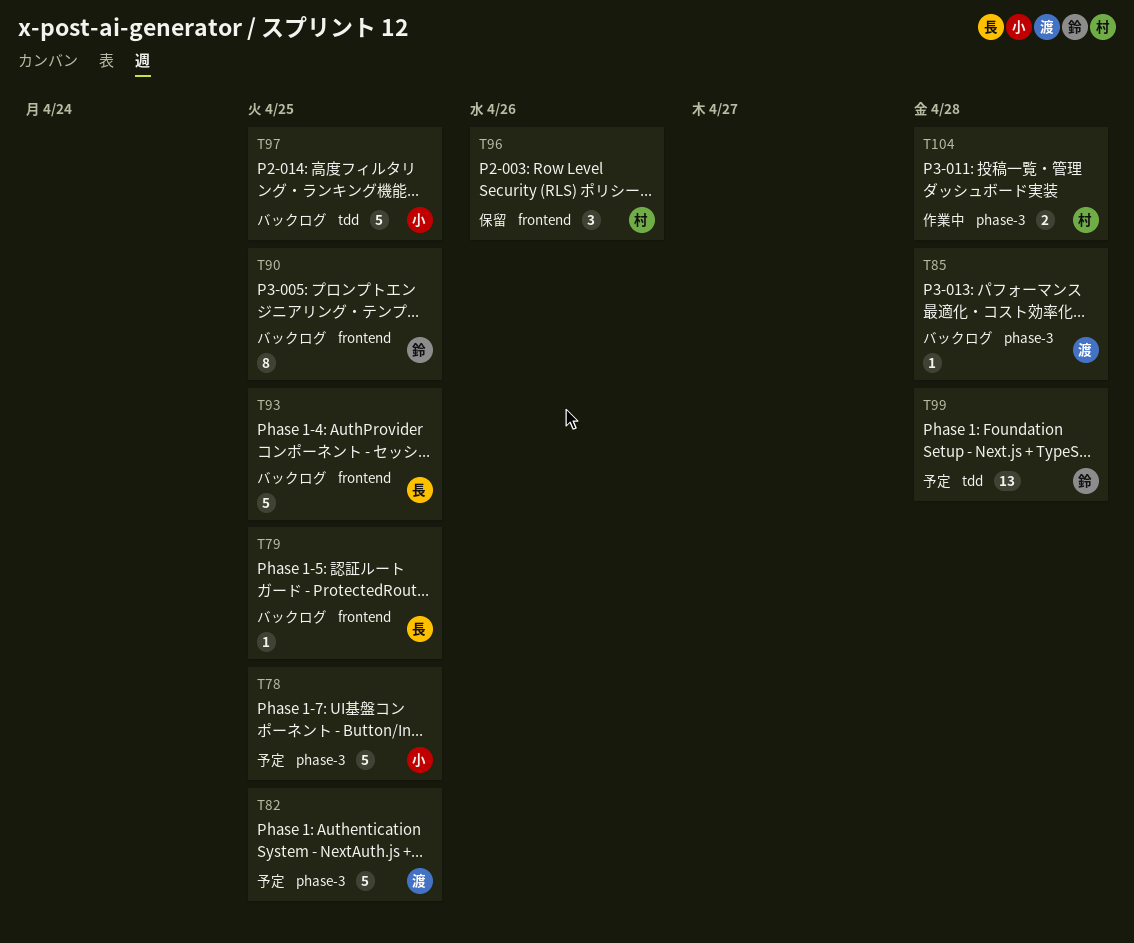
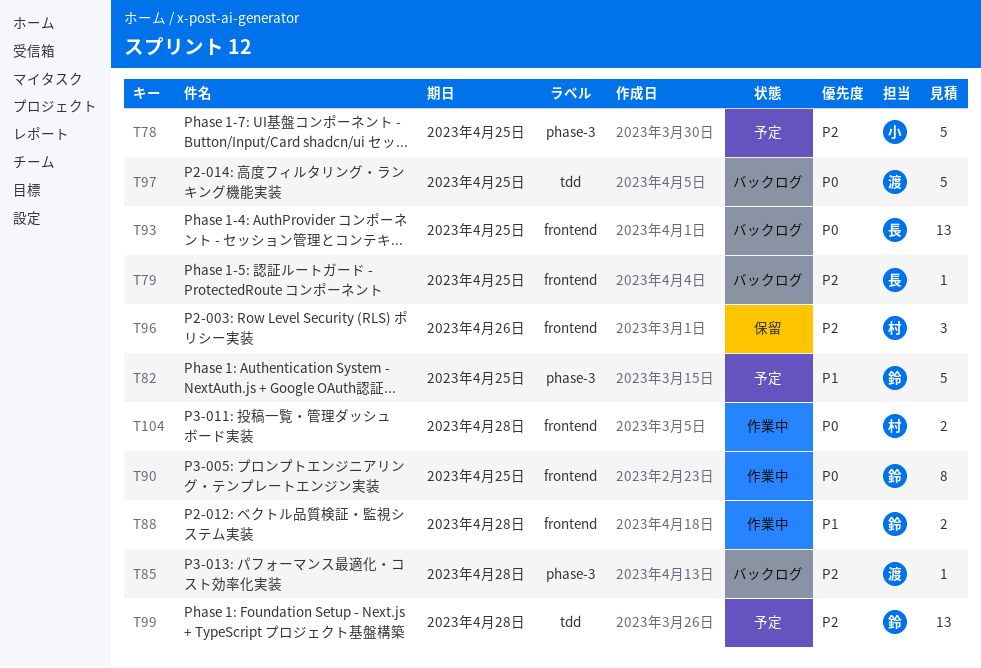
T82, owner: 渡 -> 鈴
T88: none -> present
T90, status: バックログ -> 作業中
T93, estimate: 5 -> 13
T97, owner: 小 -> 渡
T104, label: phase-3 -> frontend

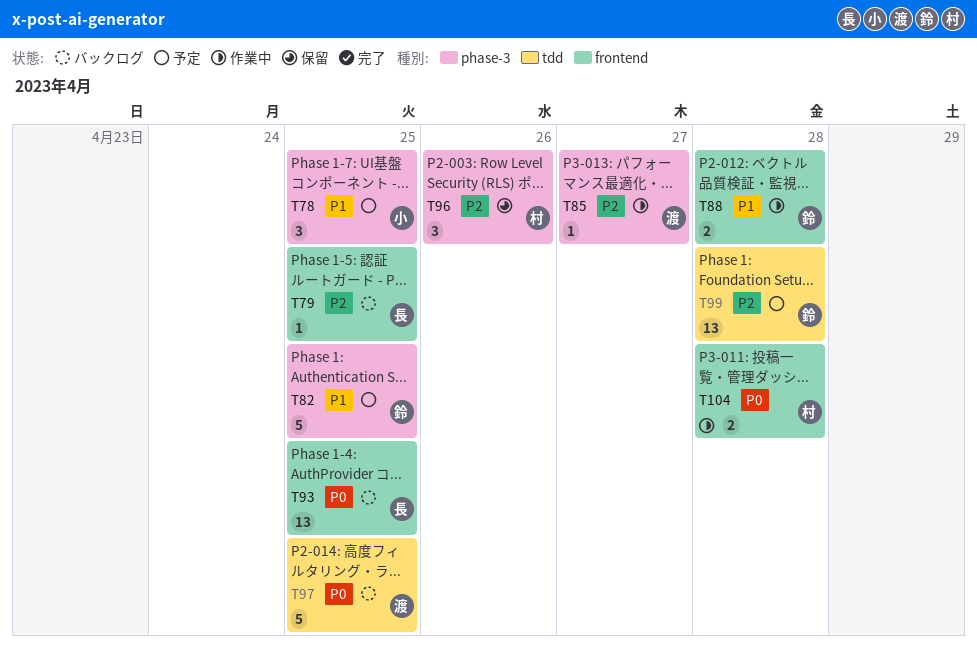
T78, priority: P2 -> P1
T78, estimate: 5 -> 3
T85, status: バックログ -> 作業中
T85, due: Apr 28 -> Apr 27
T90: present -> none
T96, label: frontend -> phase-3

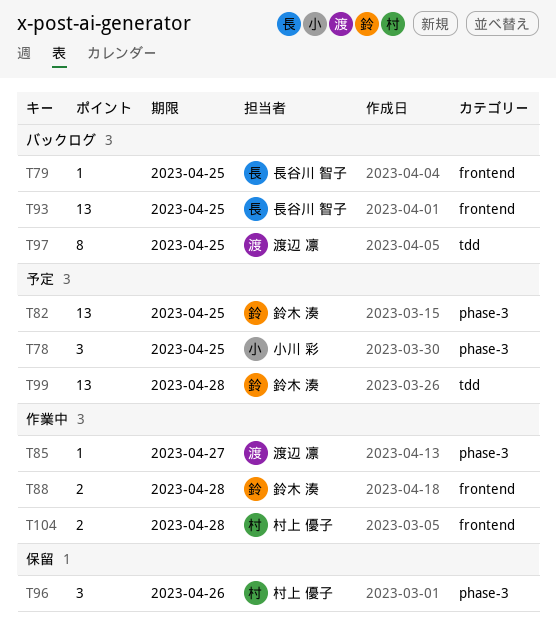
T82, estimate: 5 -> 13
T97, estimate: 5 -> 8

